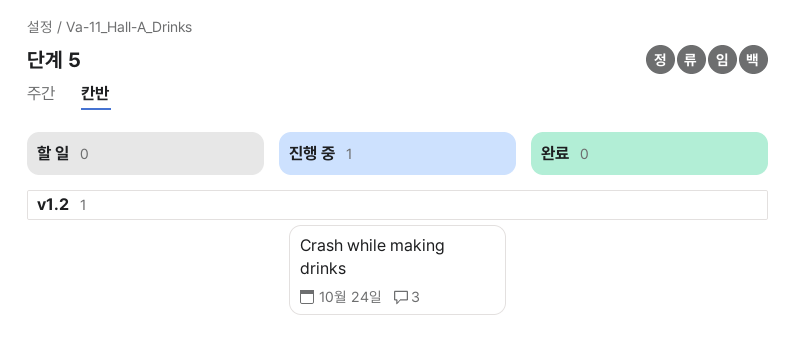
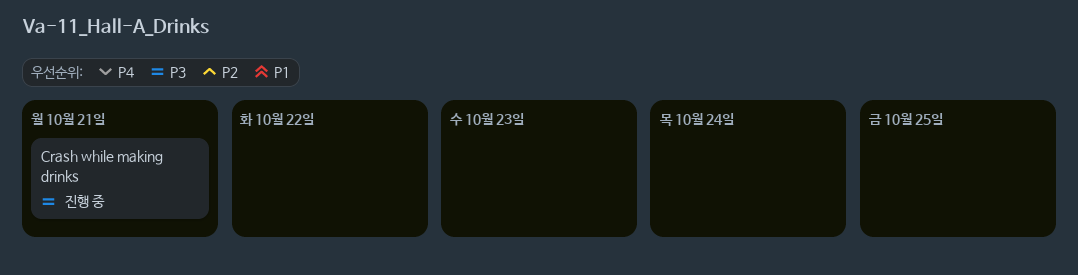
Crash while making drinks, due: Oct 24 -> Oct 21

